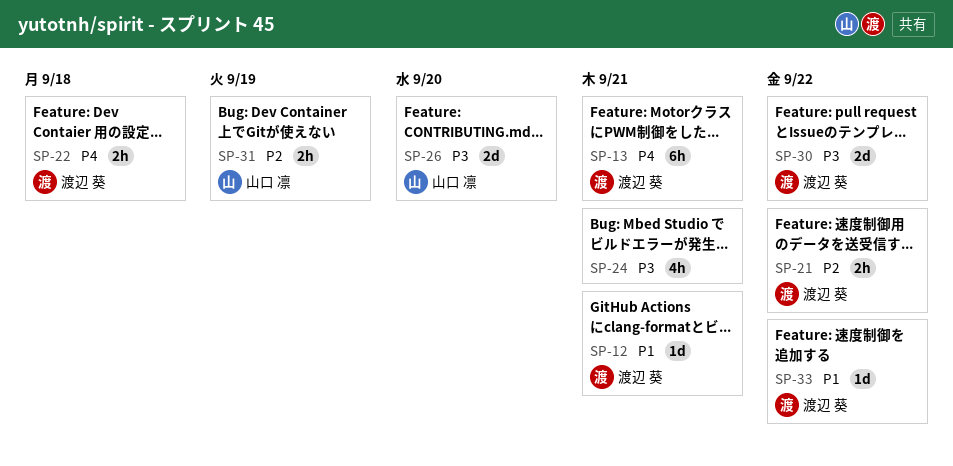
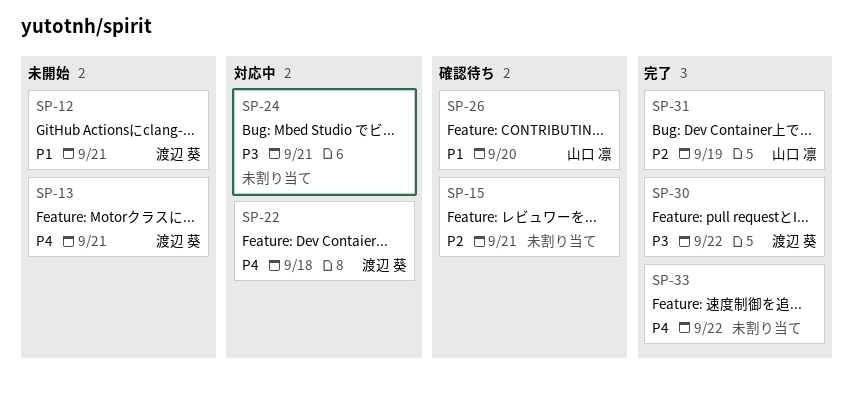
SP-15: none -> present
SP-21: present -> none
SP-26, priority: P3 -> P1
SP-33, owner: 渡辺 葵 -> none
SP-33, priority: P1 -> P4

